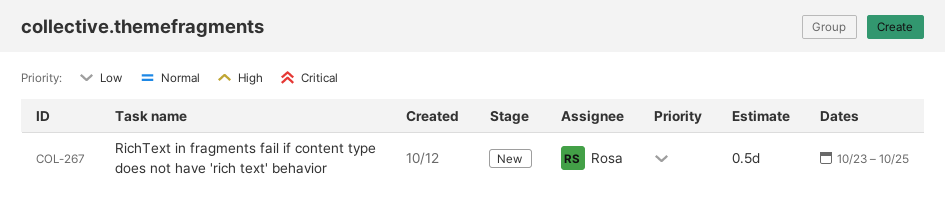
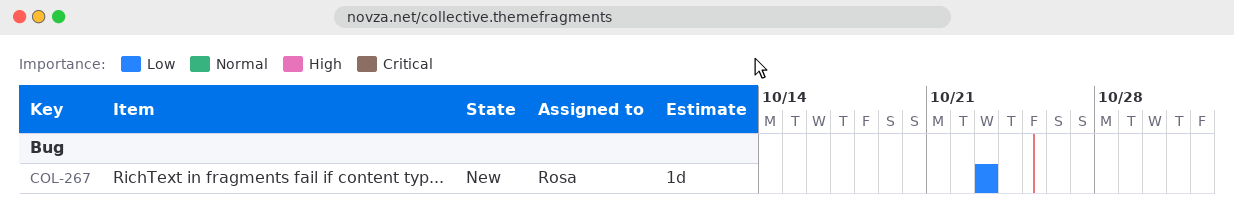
COL-267, estimate: 0.5d -> 1d
COL-267, due: Oct 25 -> Oct 23

